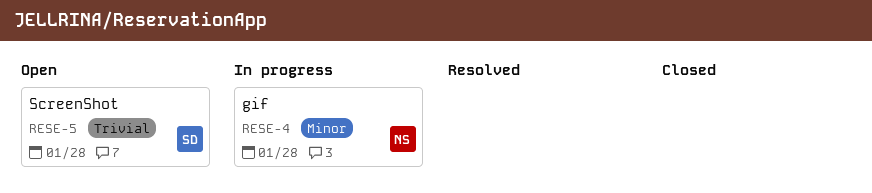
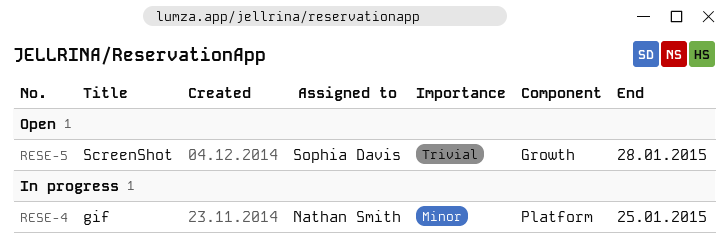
RESE-4, due: Jan 28 -> Jan 25

